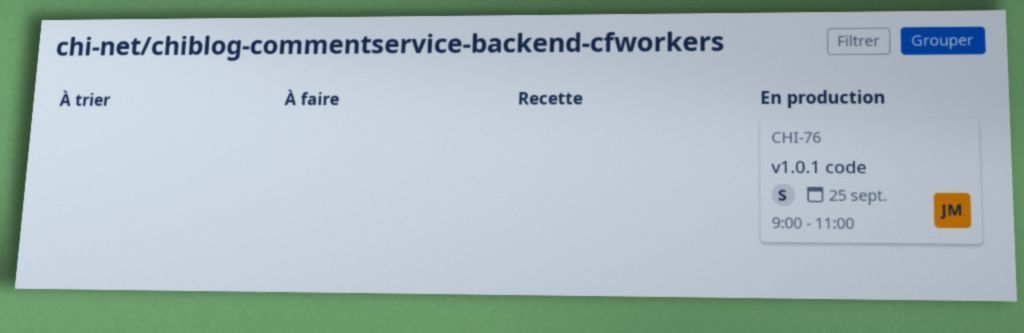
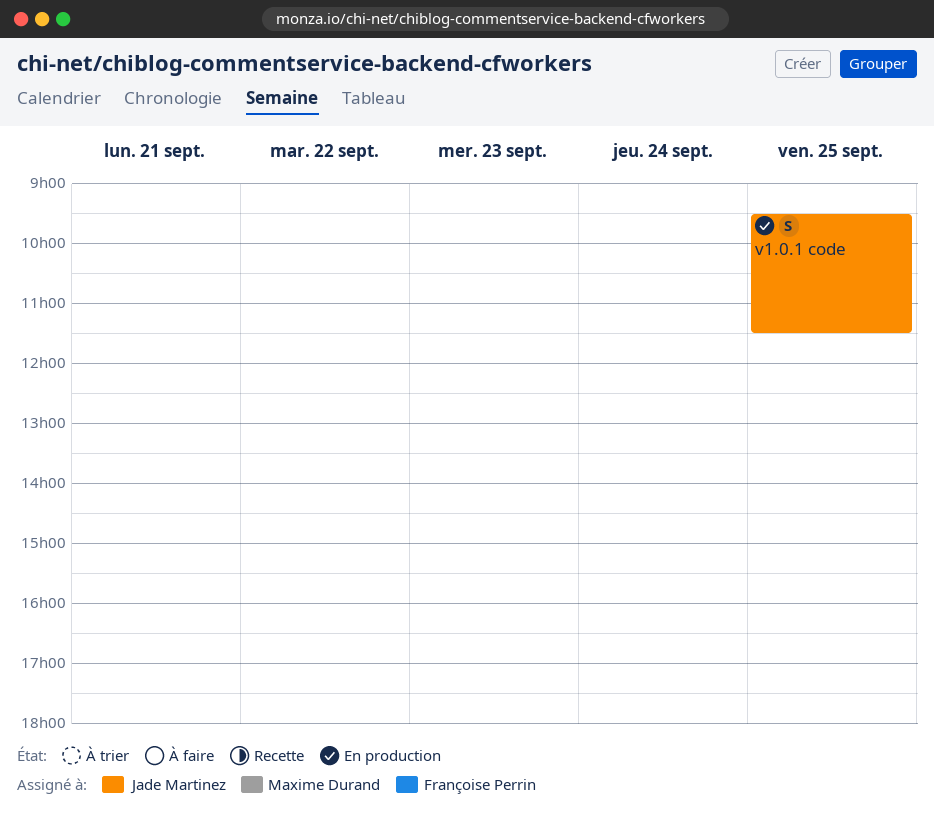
v1.0.1 code, begins: 09:00 -> 09:30
v1.0.1 code, ends: 11:00 -> 11:30

